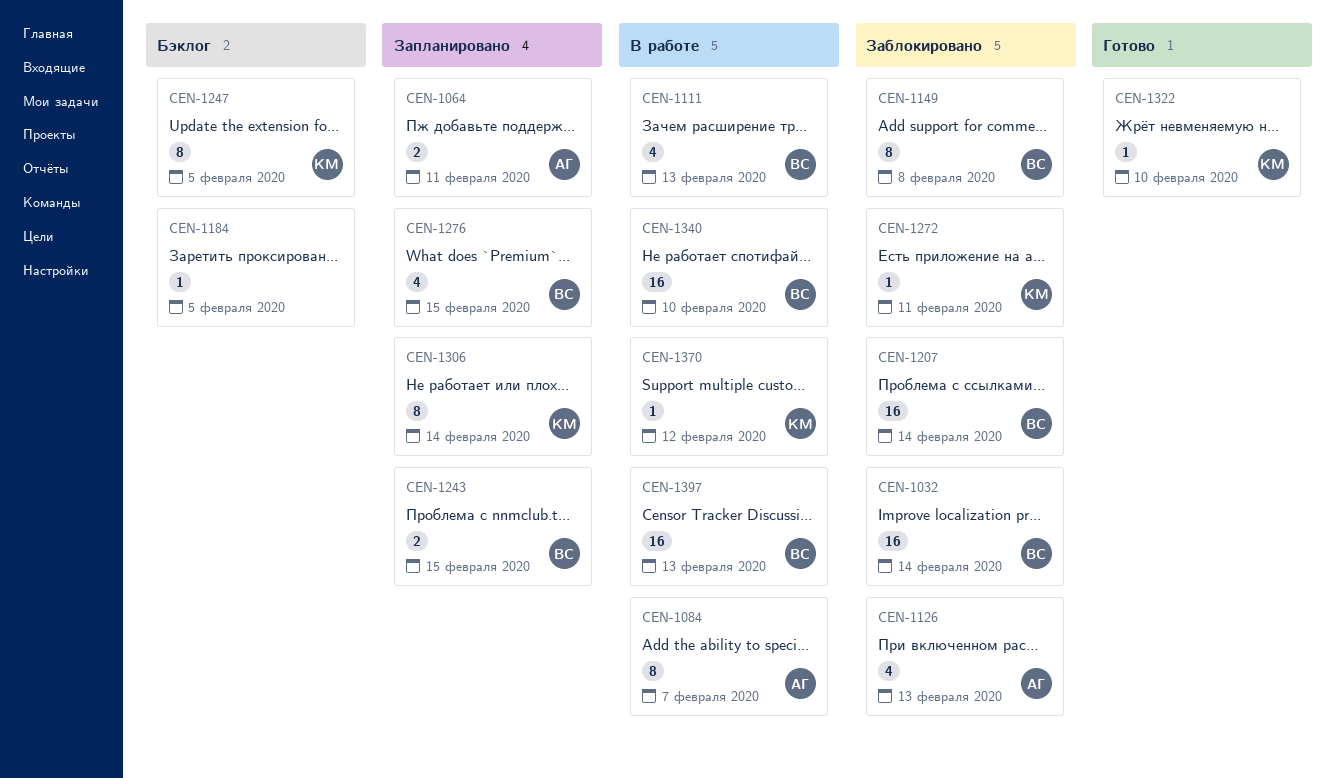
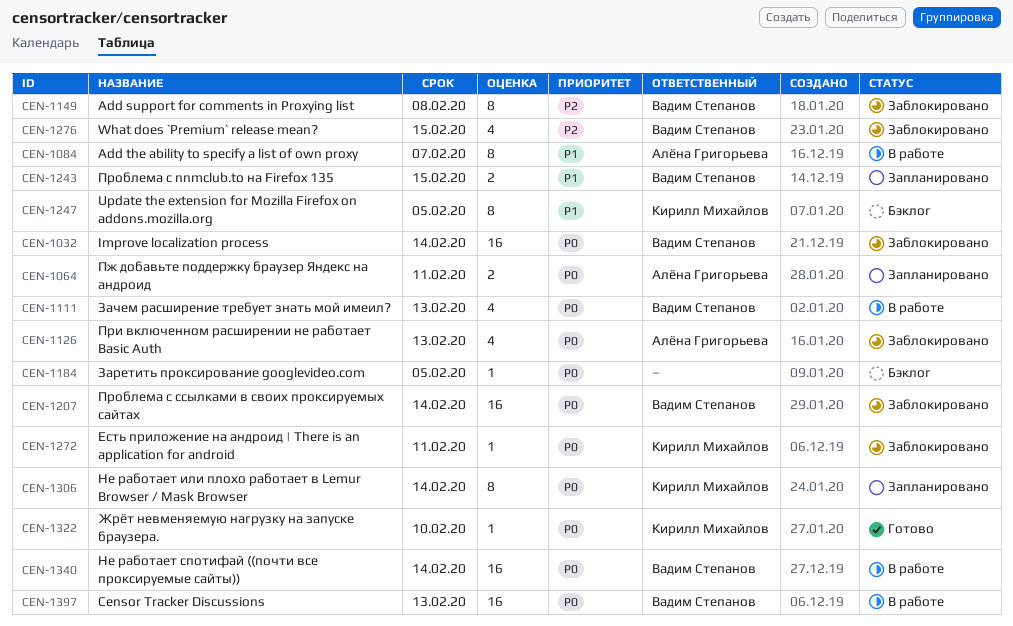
CEN-1276, status: Запланировано -> Заблокировано
CEN-1340, due: Feb 10 -> Feb 14
CEN-1370: present -> none

